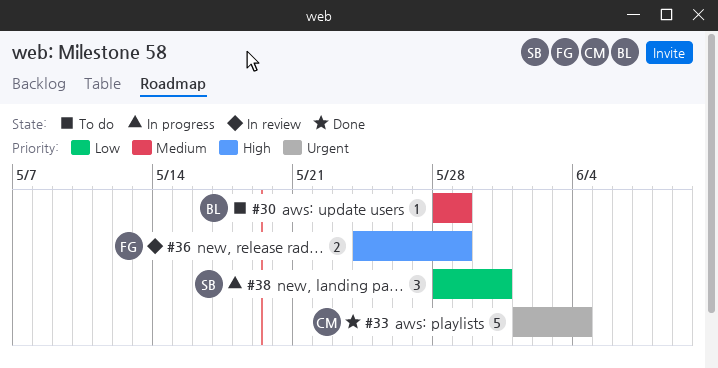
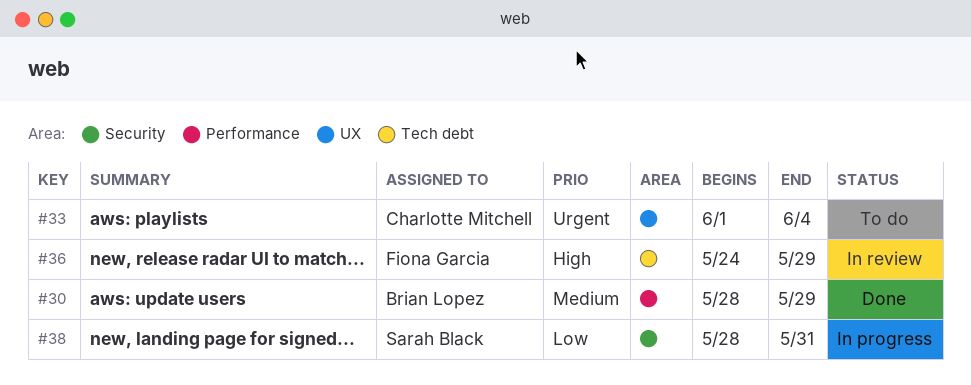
#30, status: To do -> Done
#33, status: Done -> To do

